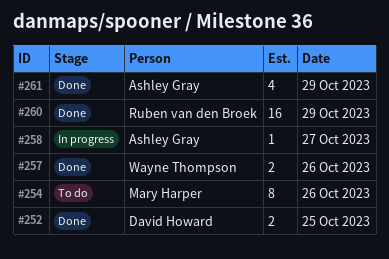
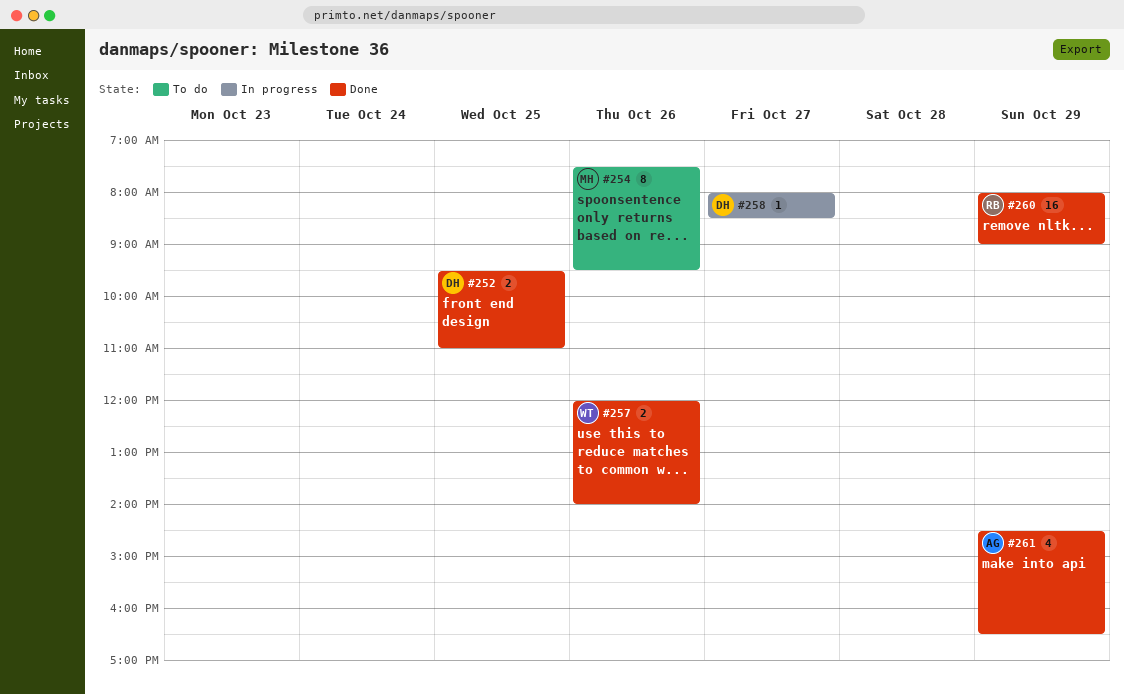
#258, owner: Ashley Gray -> David Howard

